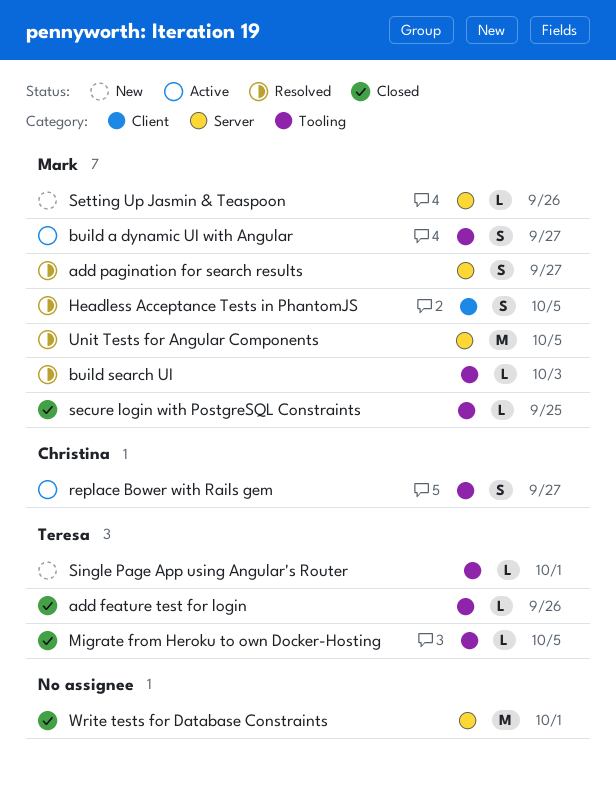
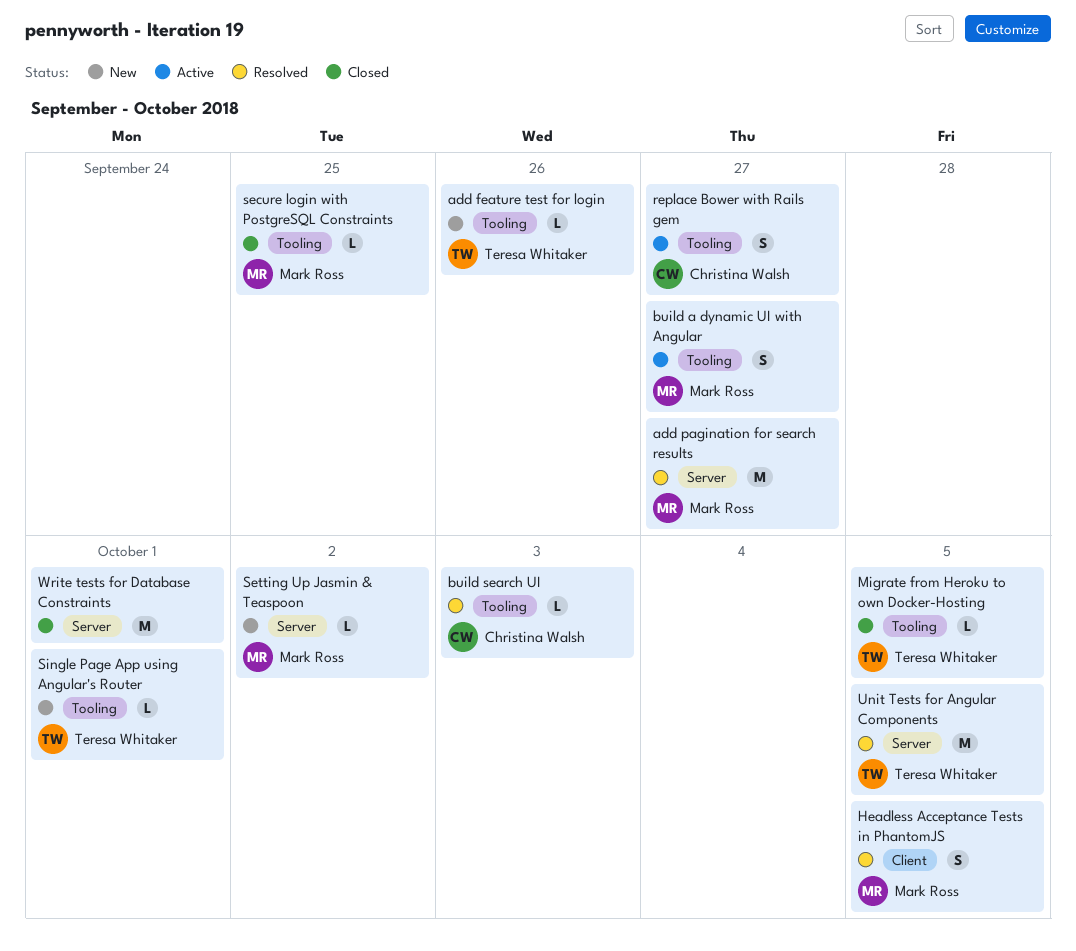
add feature test for login, status: Closed -> New
add pagination for search results, estimate: S -> M
build search UI, owner: Mark Ross -> Christina Walsh
Setting Up Jasmin & Teaspoon, due: Sep 26 -> Oct 2
Unit Tests for Angular Components, owner: Mark Ross -> Teresa Whitaker

